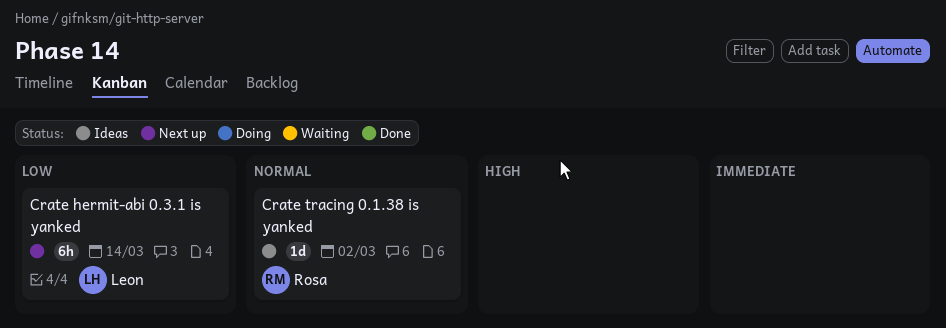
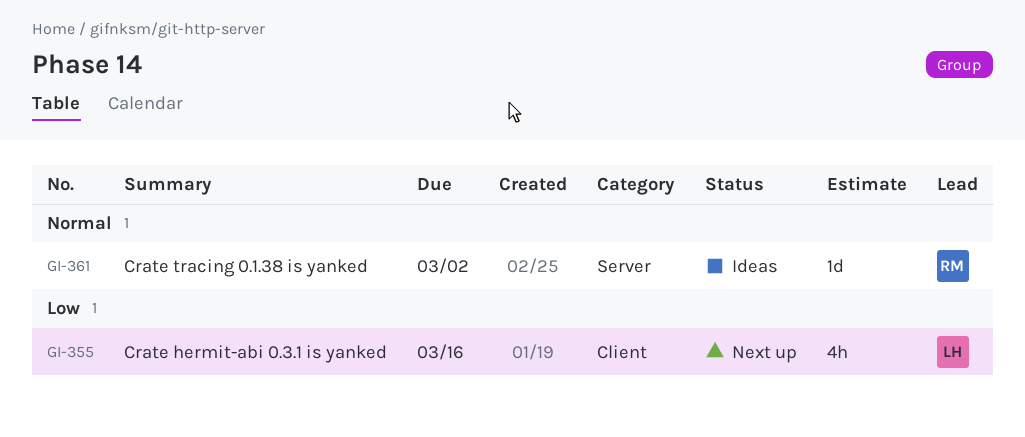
Crate hermit-abi 0.3.1 is yanked, estimate: 6h -> 4h
Crate hermit-abi 0.3.1 is yanked, due: Mar 14 -> Mar 16

